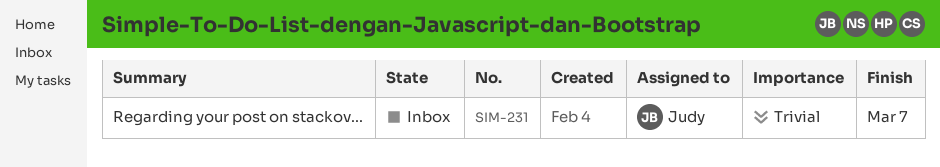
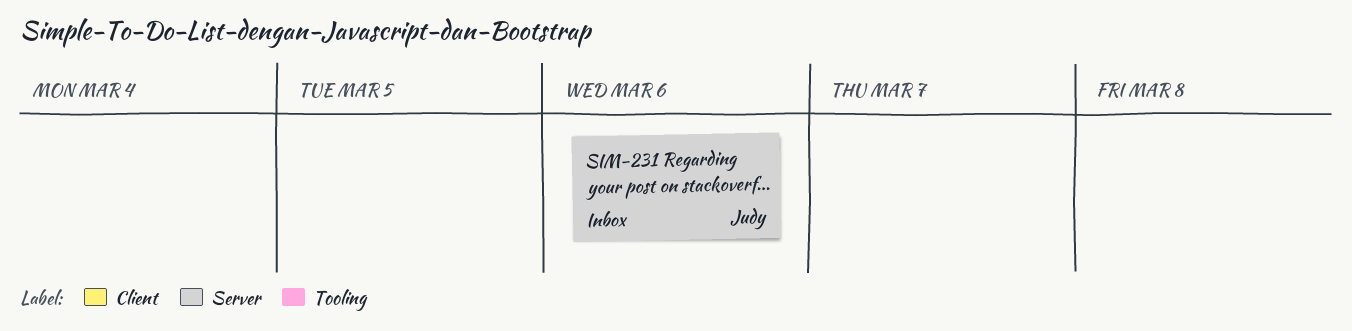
SIM-231, due: Mar 7 -> Mar 6

